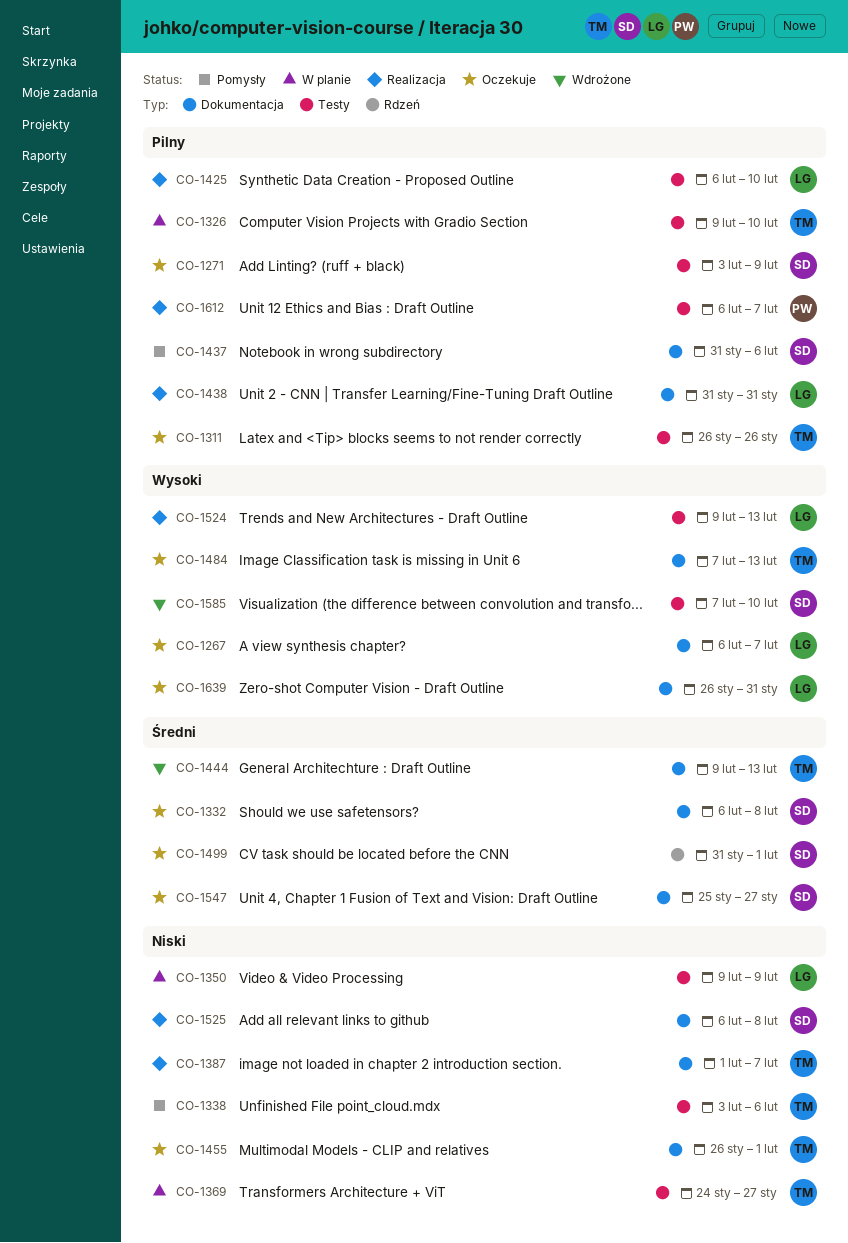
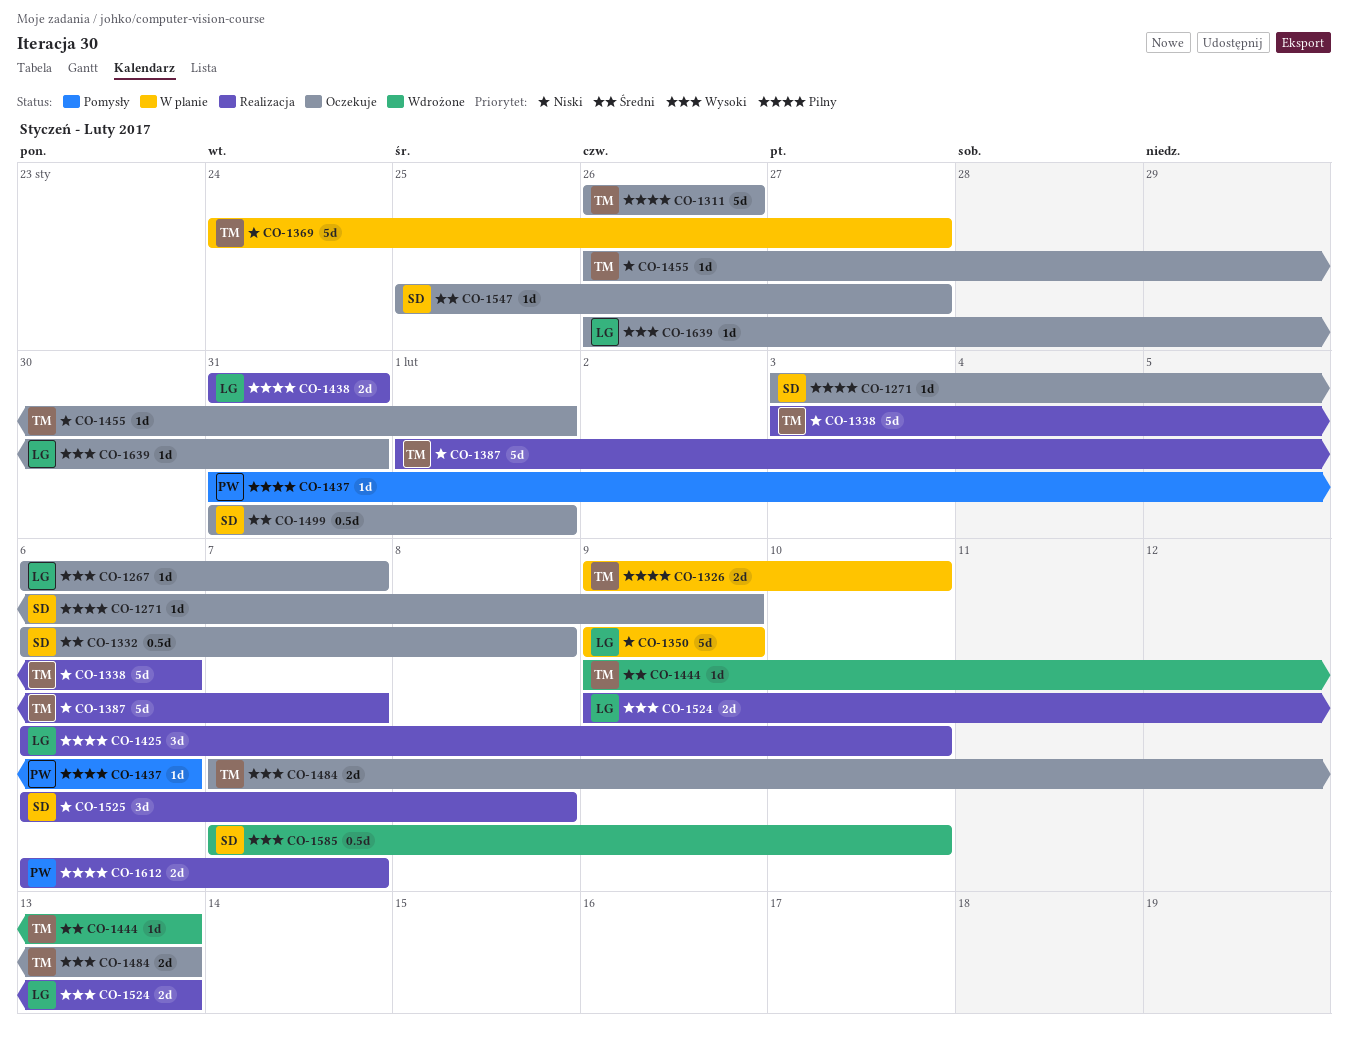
CO-1338, status: Pomysły -> Realizacja
CO-1437, owner: SD -> PW

